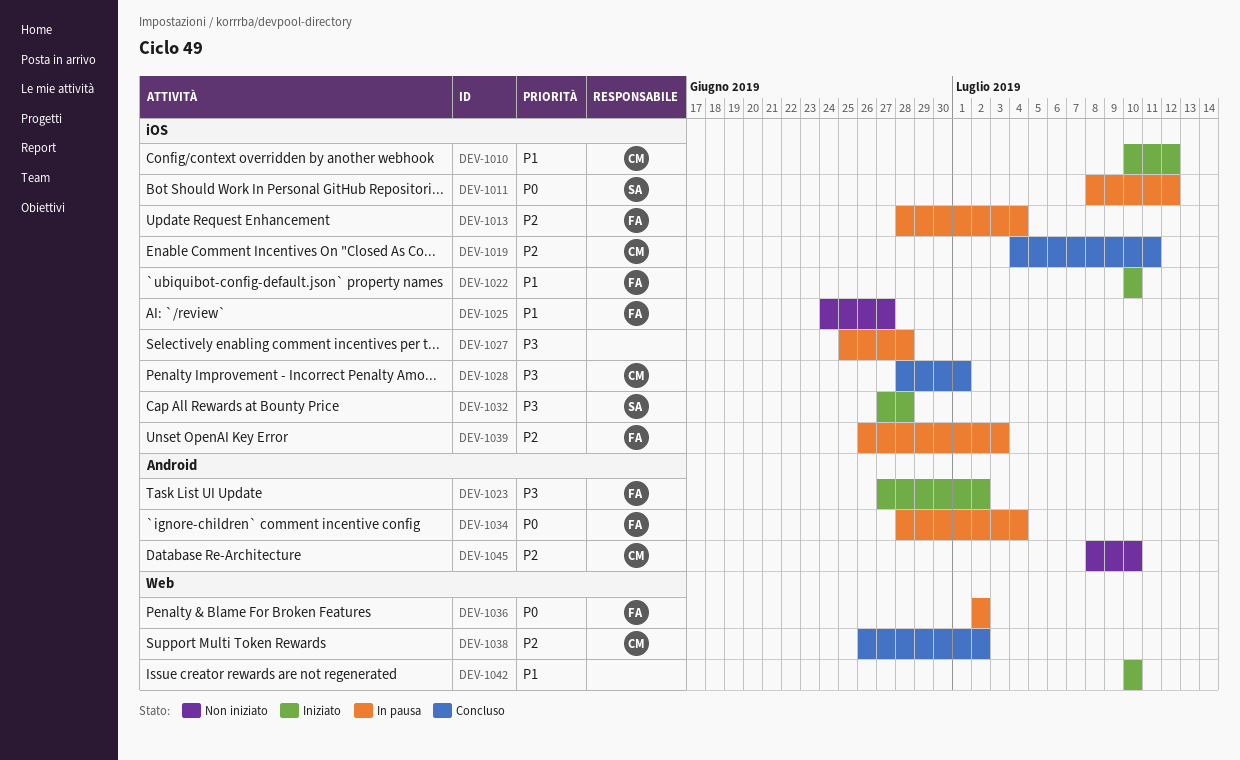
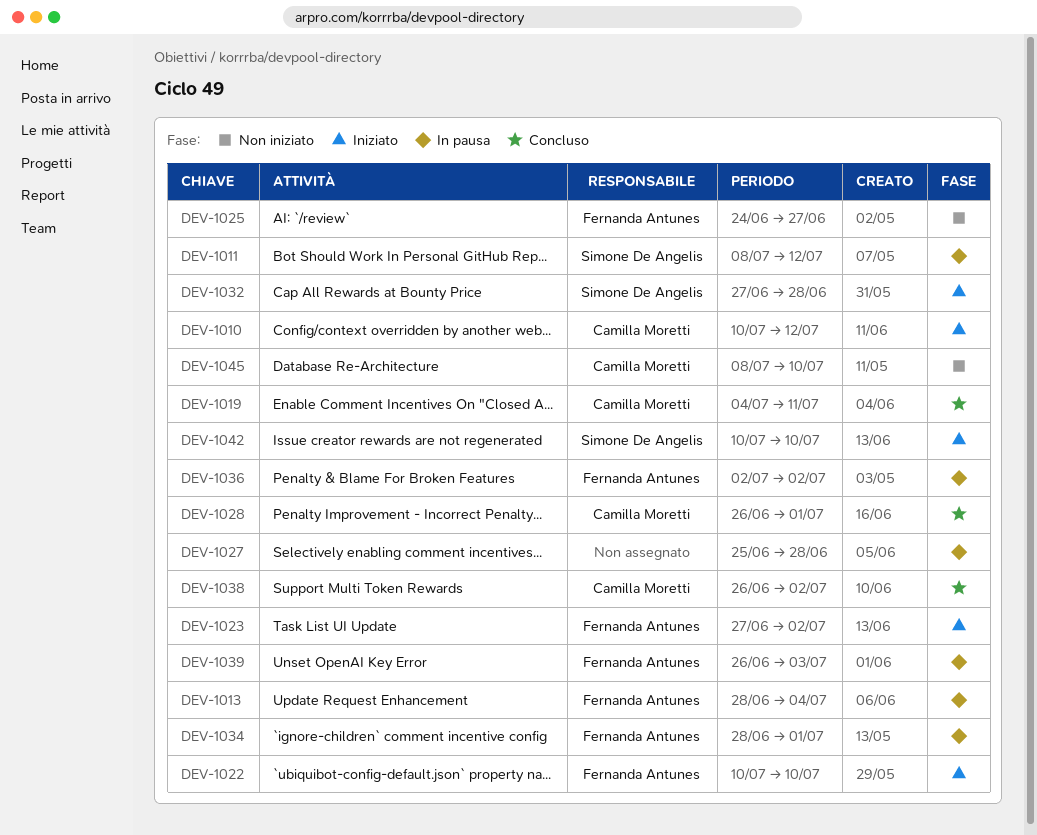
DEV-1028, start: Jun 28 -> Jun 26
DEV-1034, due: Jul 4 -> Jul 1
DEV-1042, owner: none -> Simone De Angelis

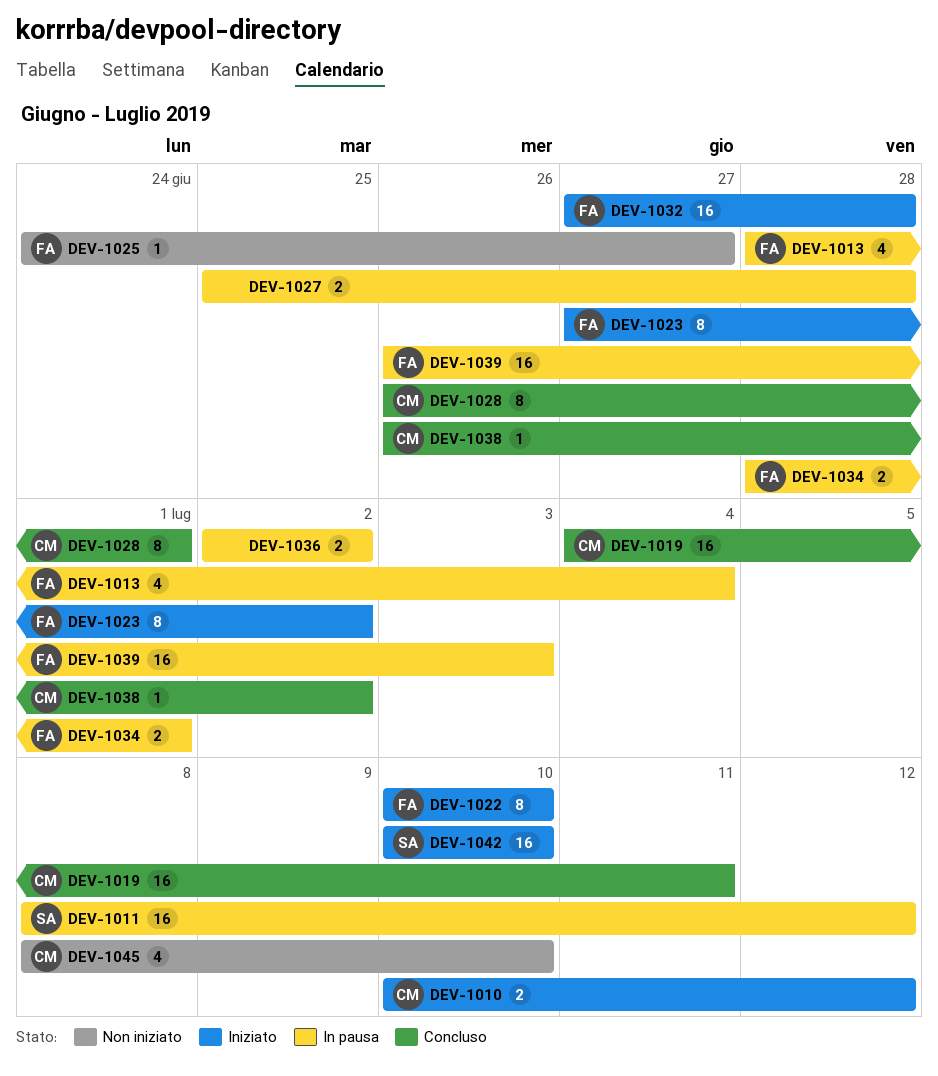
DEV-1032, owner: Simone De Angelis -> Fernanda Antunes
DEV-1036, owner: Fernanda Antunes -> none

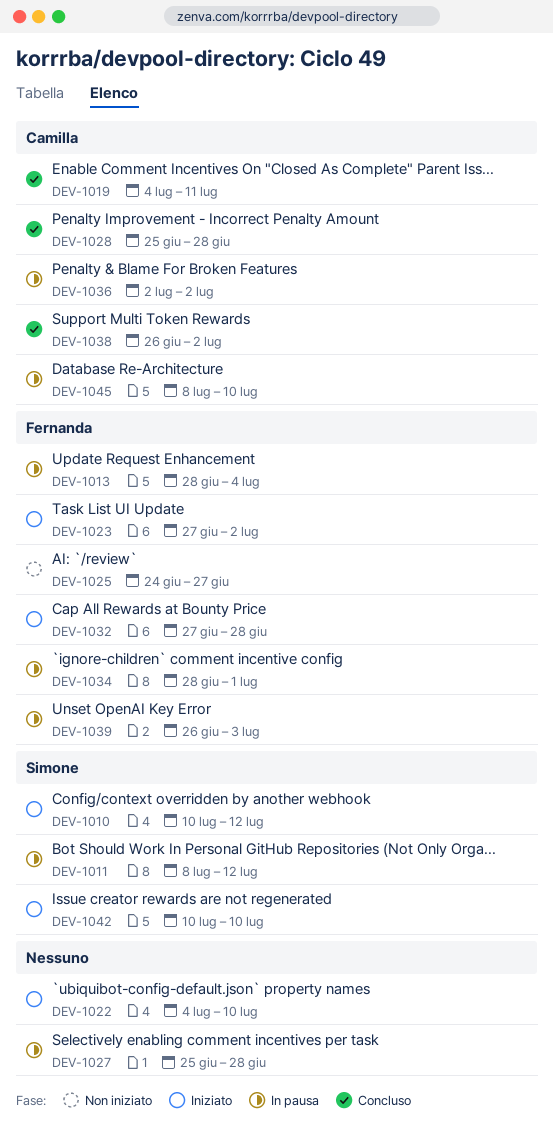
DEV-1010, owner: Camilla -> Simone
DEV-1022, owner: Fernanda -> none
DEV-1022, start: Jul 10 -> Jul 4
DEV-1028, start: Jun 26 -> Jun 25
DEV-1028, due: Jul 1 -> Jun 28
DEV-1036, owner: none -> Camilla
DEV-1045, status: Non iniziato -> In pausa

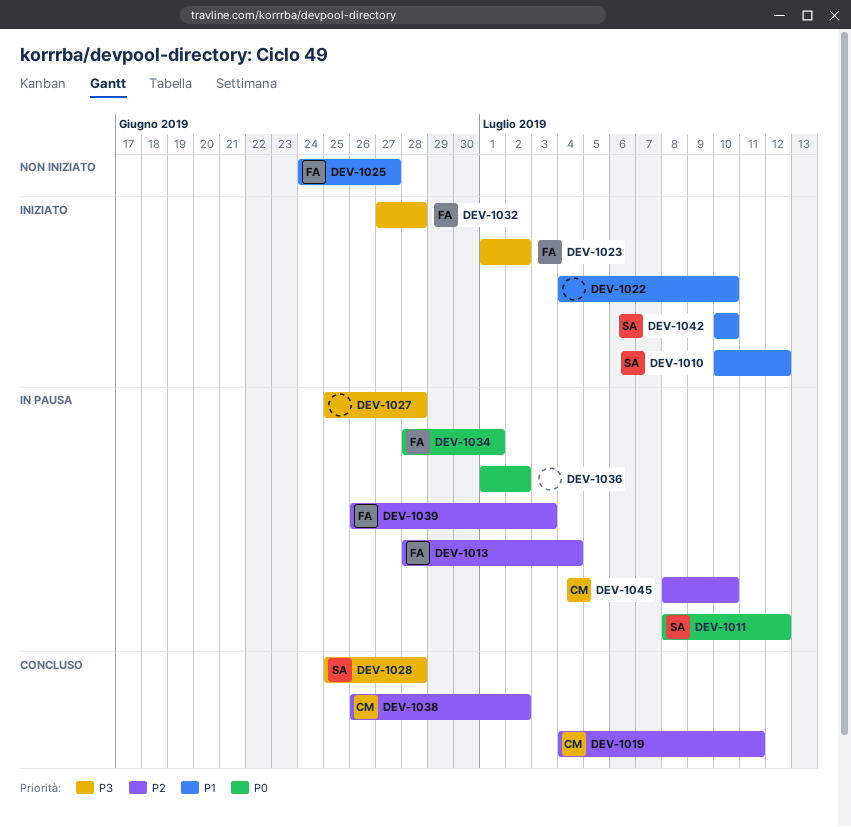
DEV-1023, start: Jun 27 -> Jul 1
DEV-1028, owner: Camilla -> Simone
DEV-1036, owner: Camilla -> none
DEV-1036, start: Jul 2 -> Jul 1

